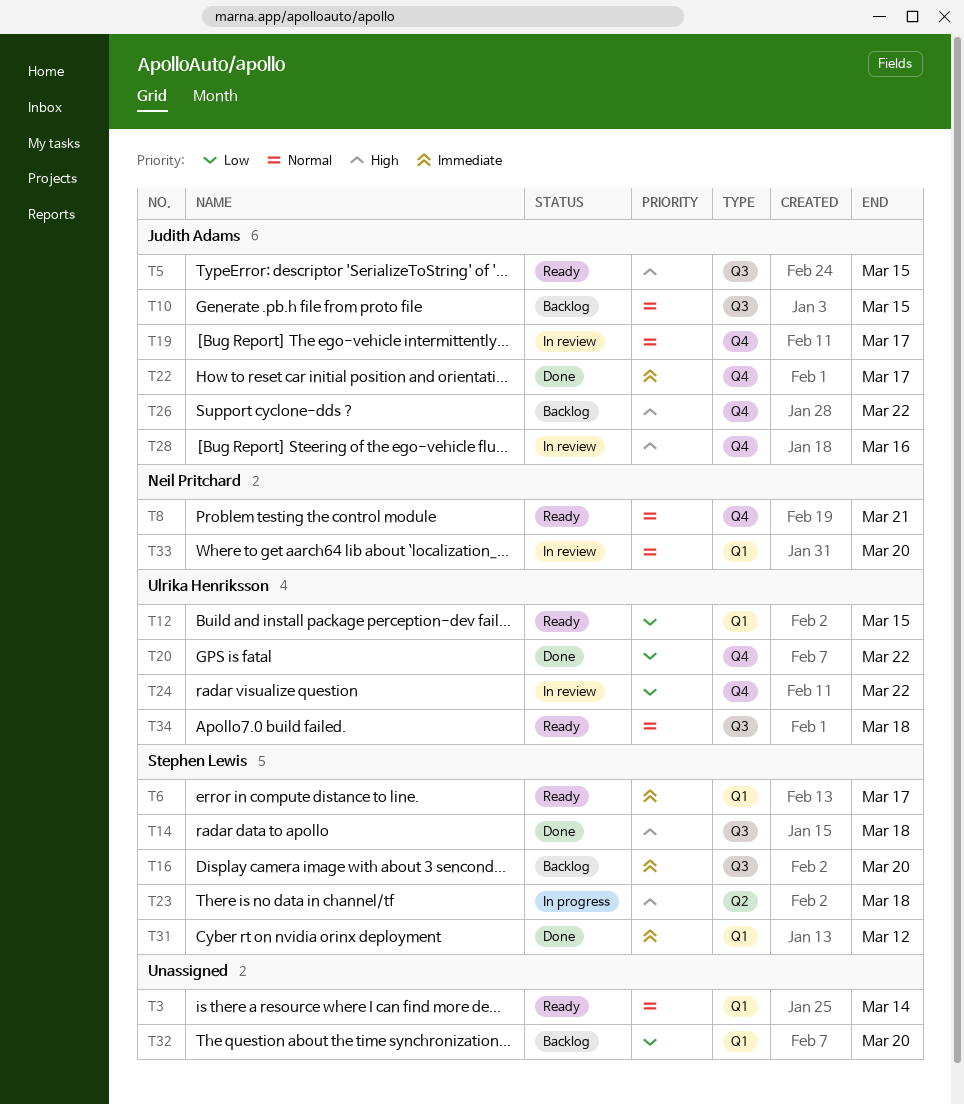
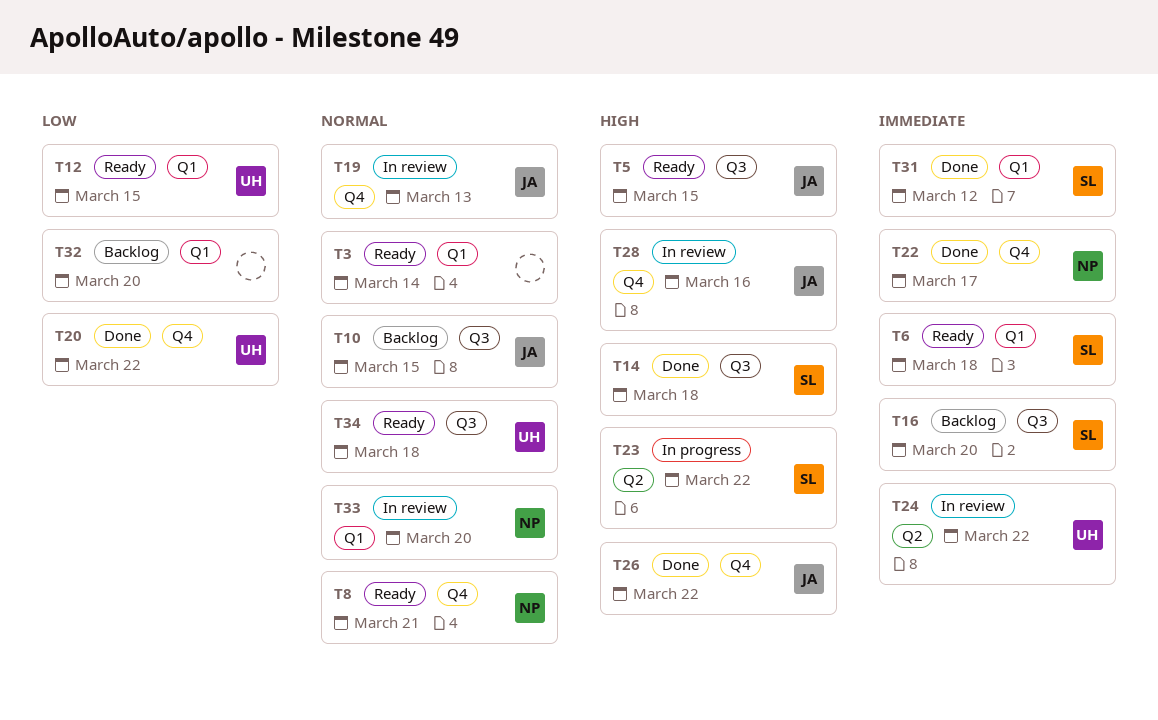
T6, due: Mar 17 -> Mar 18
T19, due: Mar 17 -> Mar 13
T22, owner: Judith Adams -> Neil Pritchard
T23, due: Mar 18 -> Mar 22
T24, priority: Low -> Immediate
T24, label: Q4 -> Q2
T26, status: Backlog -> Done

